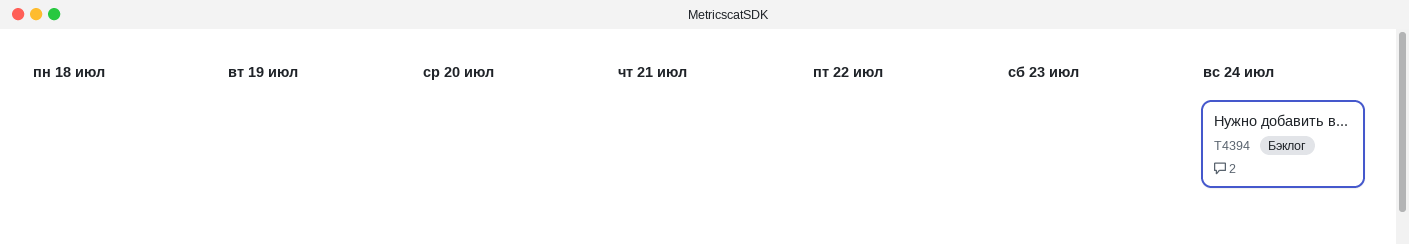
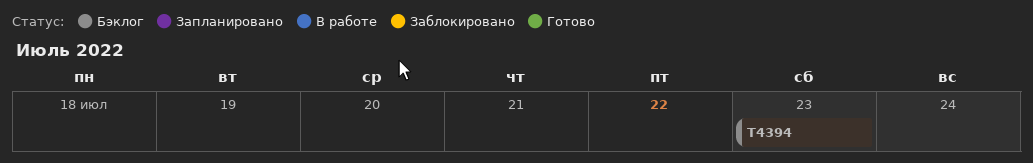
T4394, due: Jul 24 -> Jul 23

